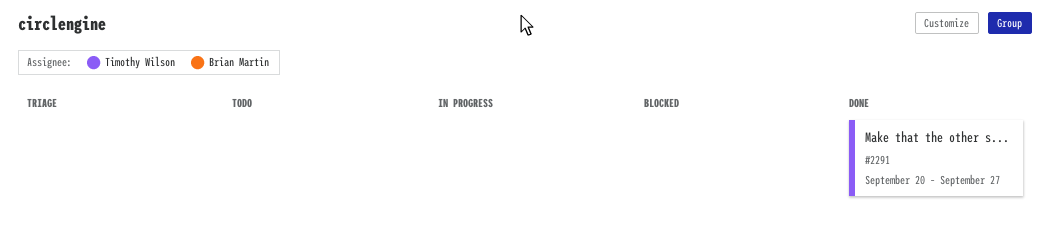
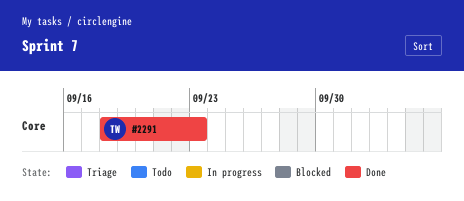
#2291, start: Sep 20 -> Sep 18
#2291, due: Sep 27 -> Sep 23

